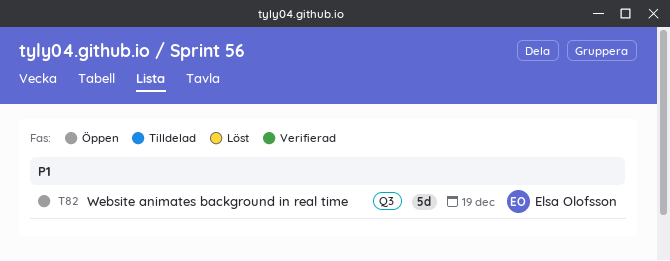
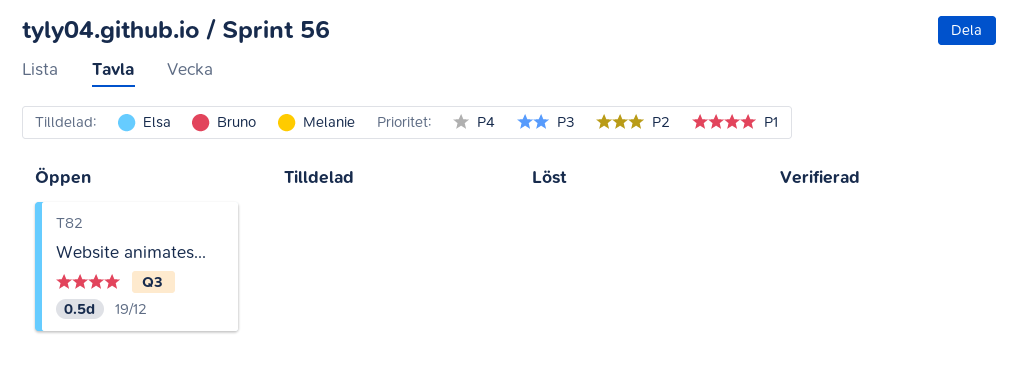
T82, estimate: 5d -> 0.5d

